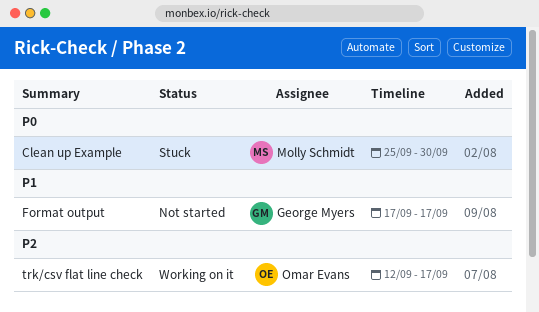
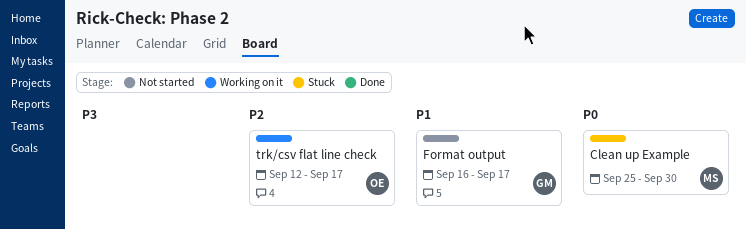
Format output, start: Sep 17 -> Sep 16

